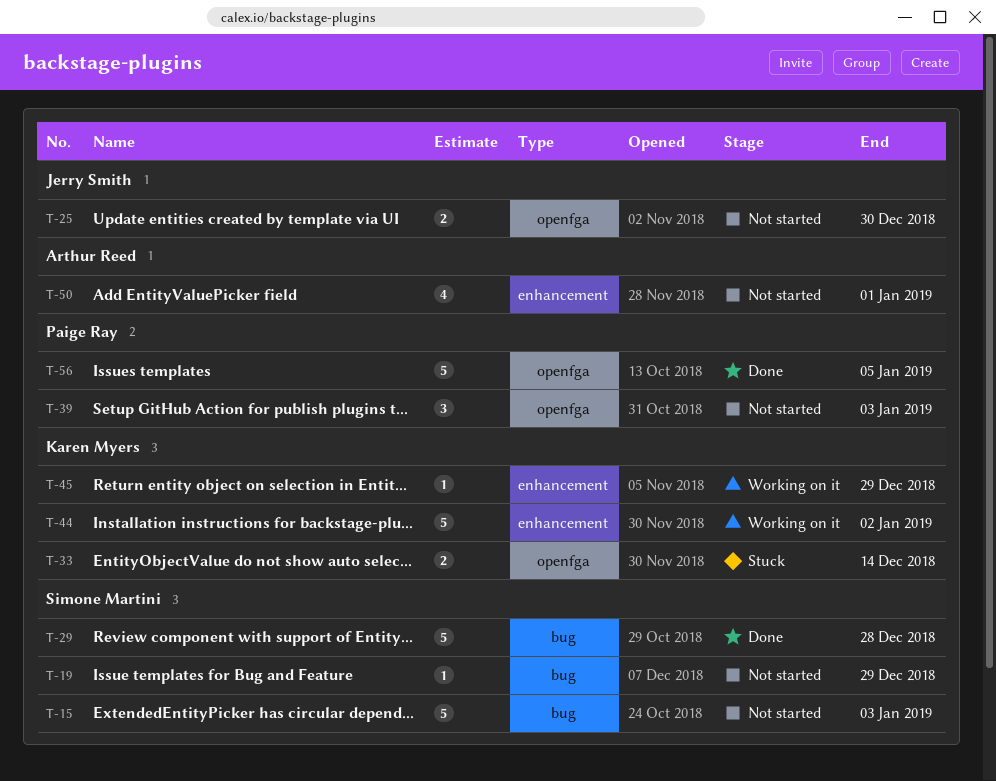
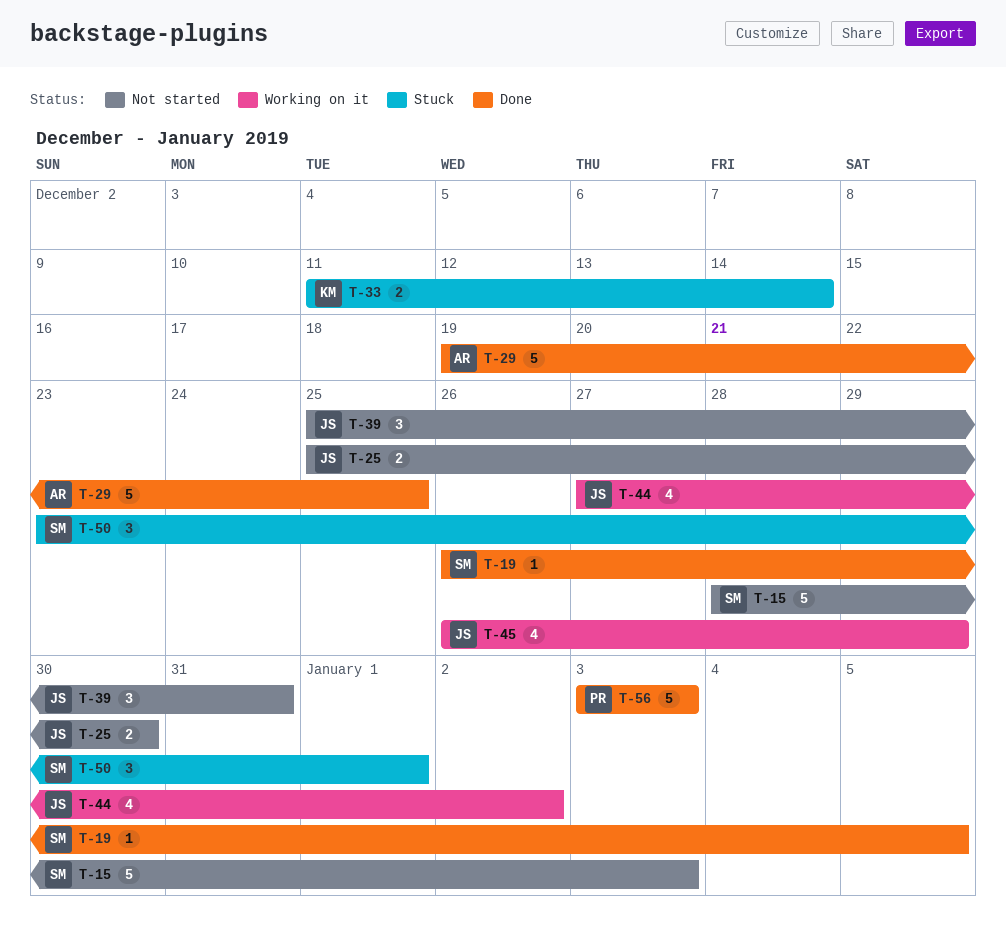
T-19, status: Not started -> Done
T-19, due: Dec 29 -> Jan 5
T-29, owner: Simone Martini -> Arthur Reed
T-29, due: Dec 28 -> Dec 25
T-39, owner: Paige Ray -> Jerry Smith
T-39, due: Jan 3 -> Dec 31
T-44, owner: Karen Myers -> Jerry Smith
T-44, estimate: 5 -> 4
T-45, owner: Karen Myers -> Jerry Smith
T-45, estimate: 1 -> 4
T-50, status: Not started -> Stuck
T-50, owner: Arthur Reed -> Simone Martini
T-50, estimate: 4 -> 3
T-56, due: Jan 5 -> Jan 3

